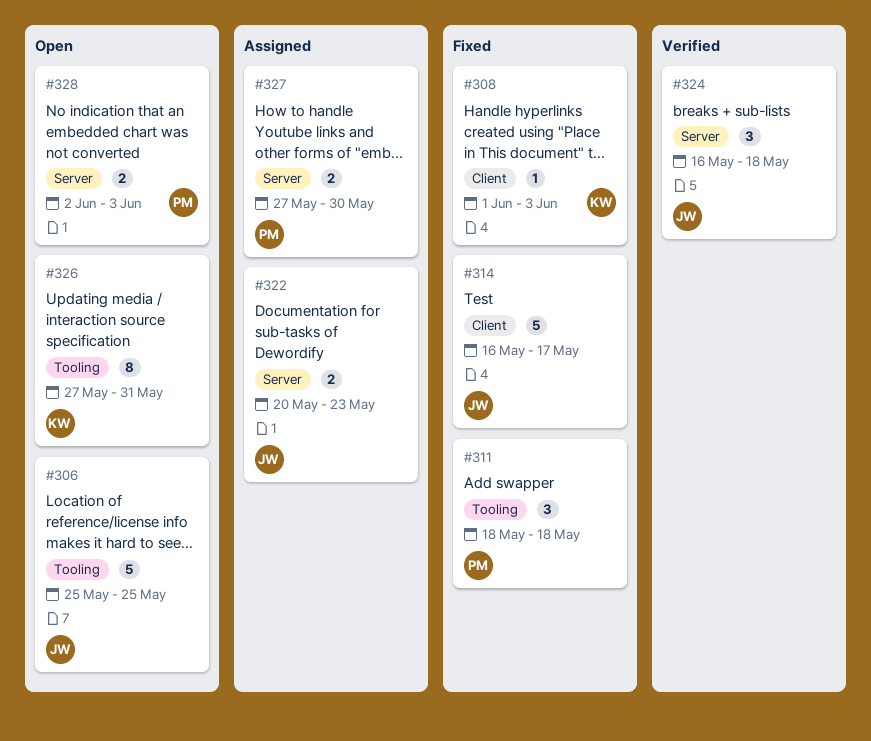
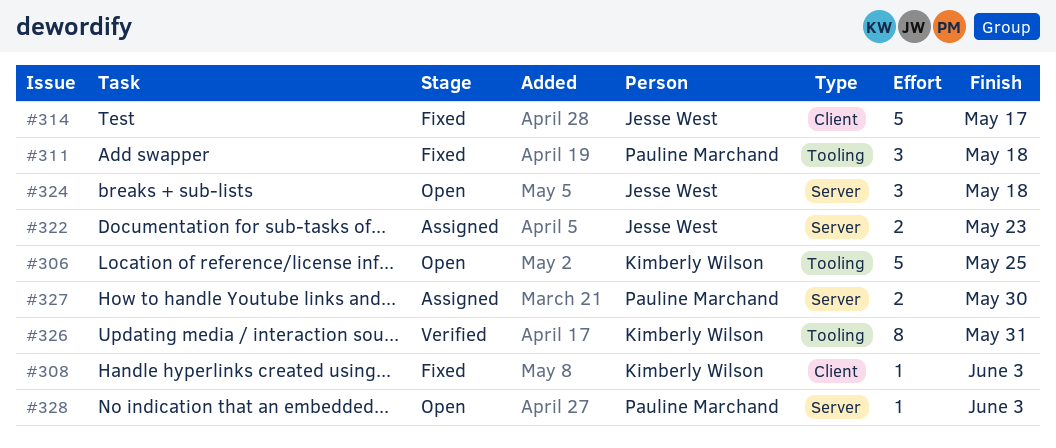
#306, owner: Jesse West -> Kimberly Wilson
#324, status: Verified -> Open
#326, status: Open -> Verified
#328, estimate: 2 -> 1

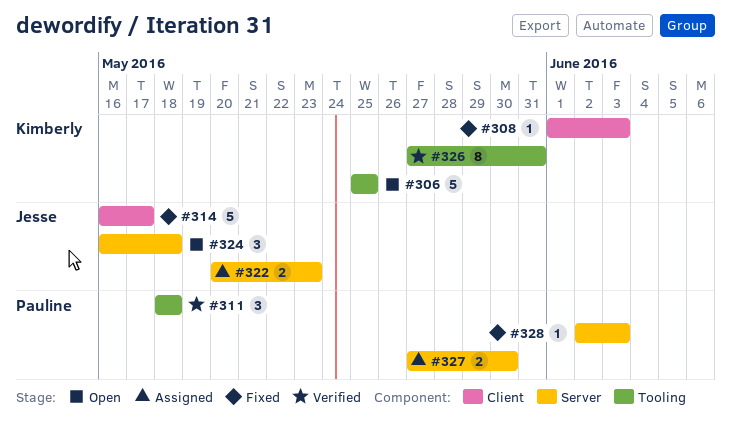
#311, status: Fixed -> Verified
#328, status: Open -> Fixed

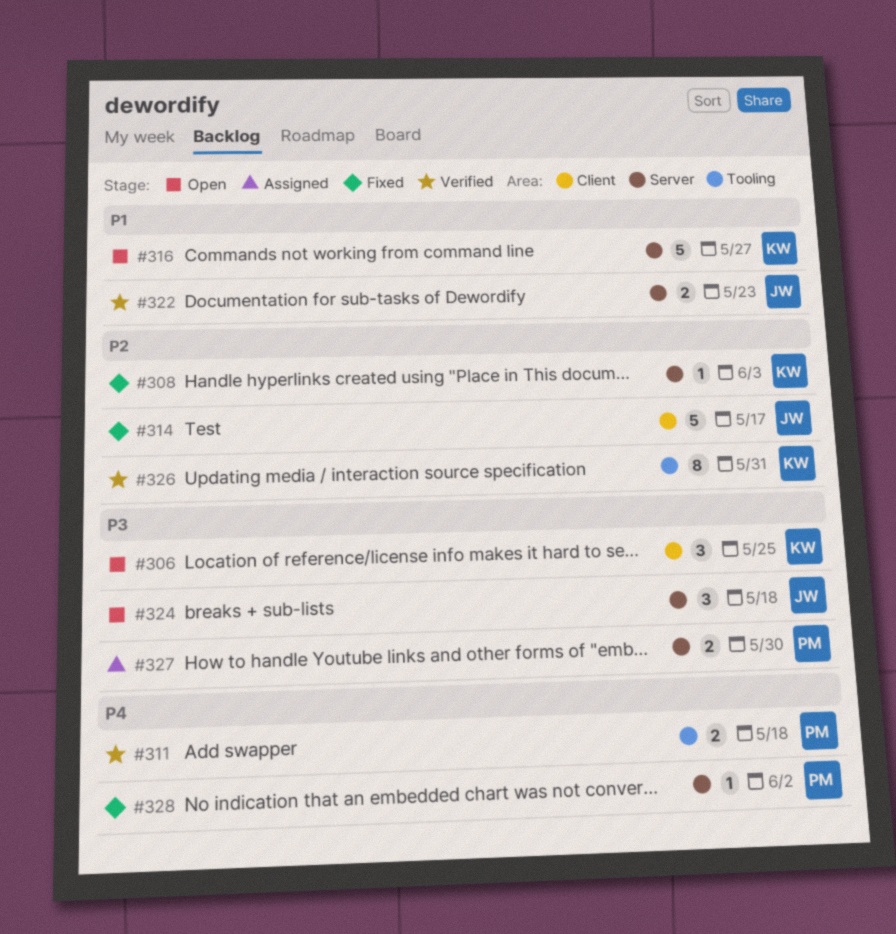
#306, label: Tooling -> Client
#306, estimate: 5 -> 3
#308, label: Client -> Server
#311, estimate: 3 -> 2
#316: none -> present
#322, status: Assigned -> Verified
#328, due: Jun 3 -> Jun 2

